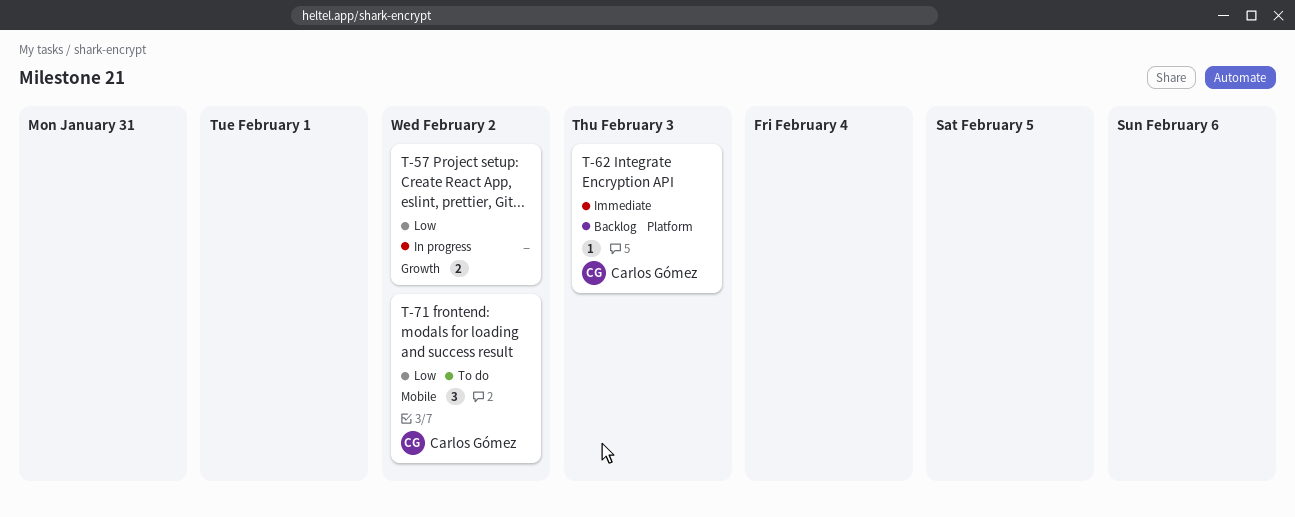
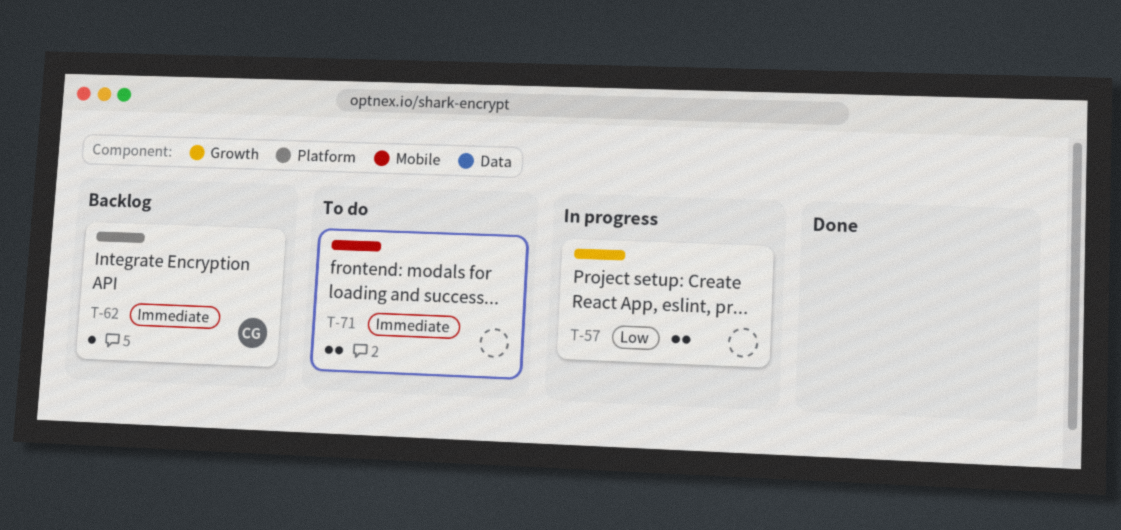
T-71, owner: Carlos Gómez -> none
T-71, priority: Low -> Immediate
T-71, estimate: 3 -> 2

